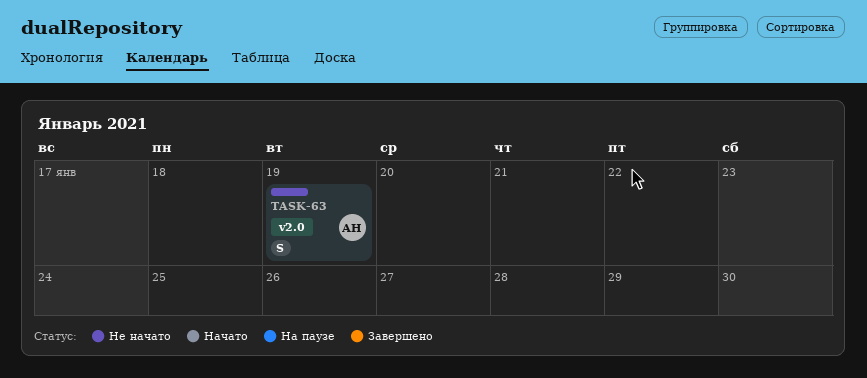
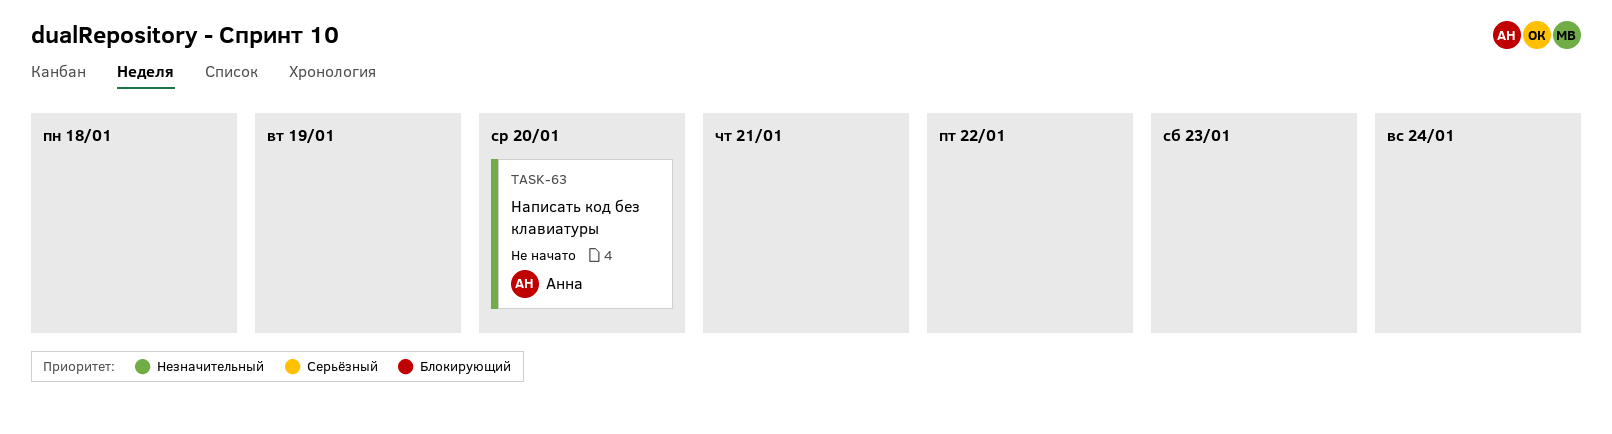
TASK-63, due: Jan 19 -> Jan 20

